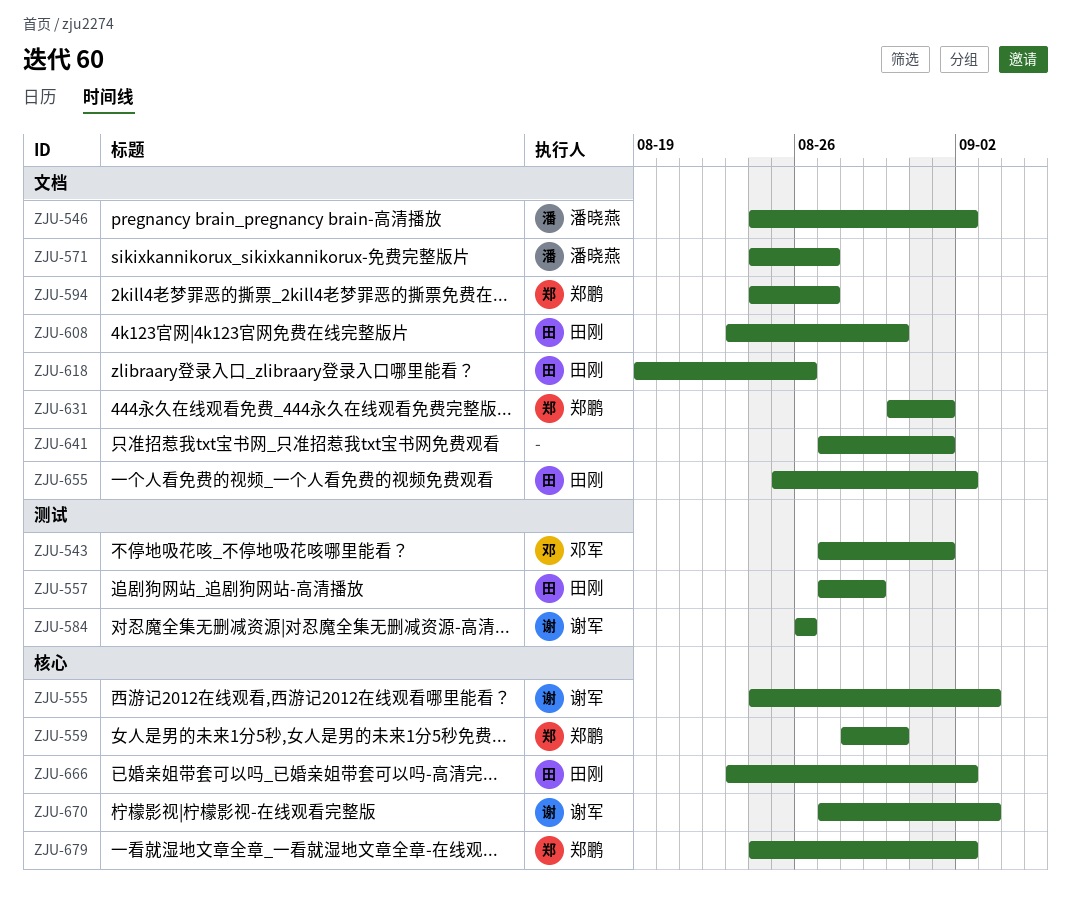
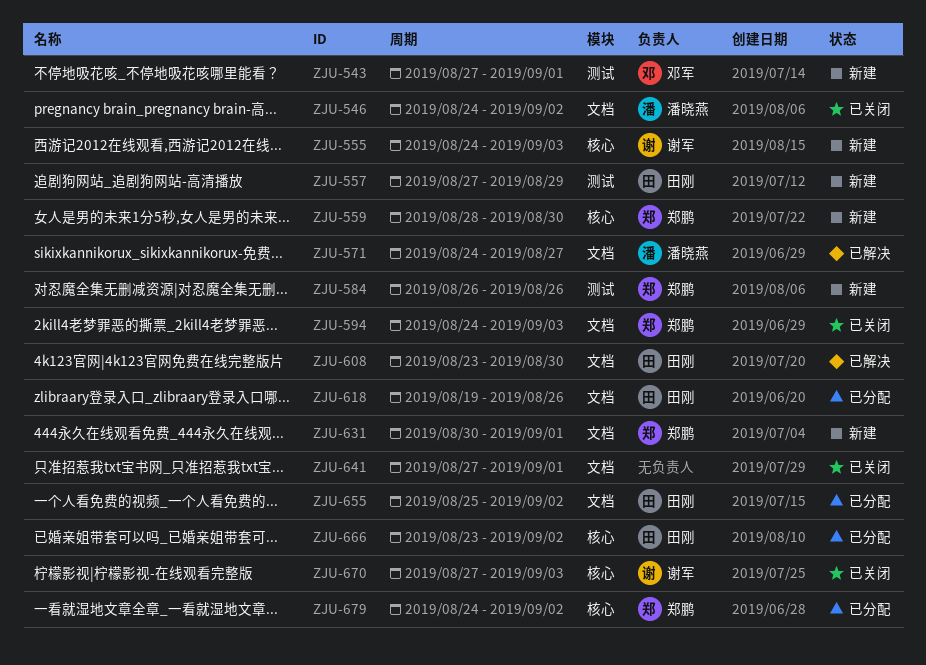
ZJU-584, owner: 谢军 -> 郑鹏
ZJU-594, due: Aug 27 -> Sep 3

